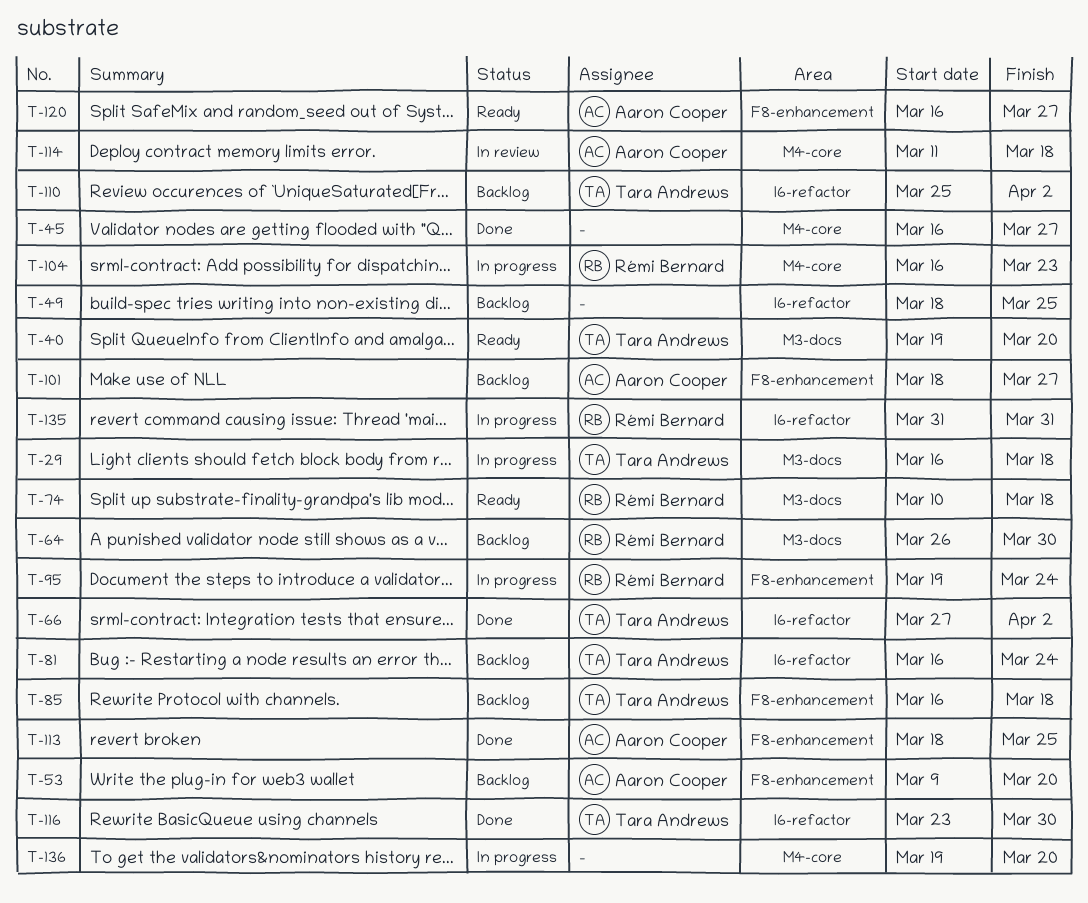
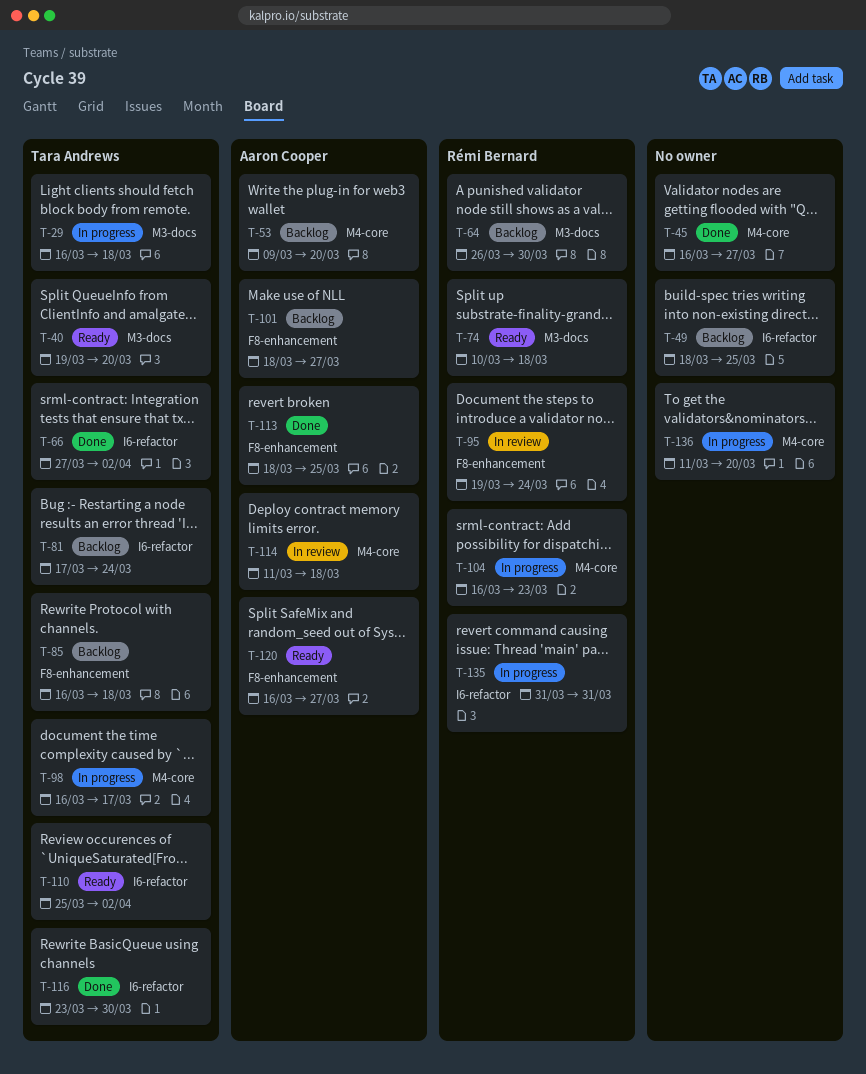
T-53, label: F8-enhancement -> M4-core
T-81, start: Mar 16 -> Mar 17
T-95, status: In progress -> In review
T-98: none -> present
T-110, status: Backlog -> Ready
T-136, start: Mar 19 -> Mar 11

